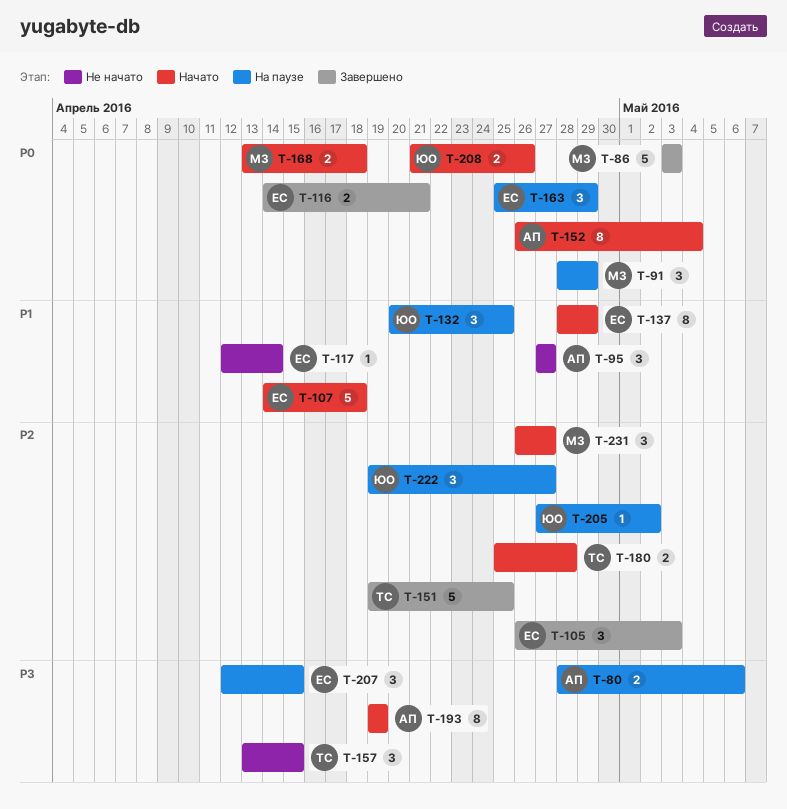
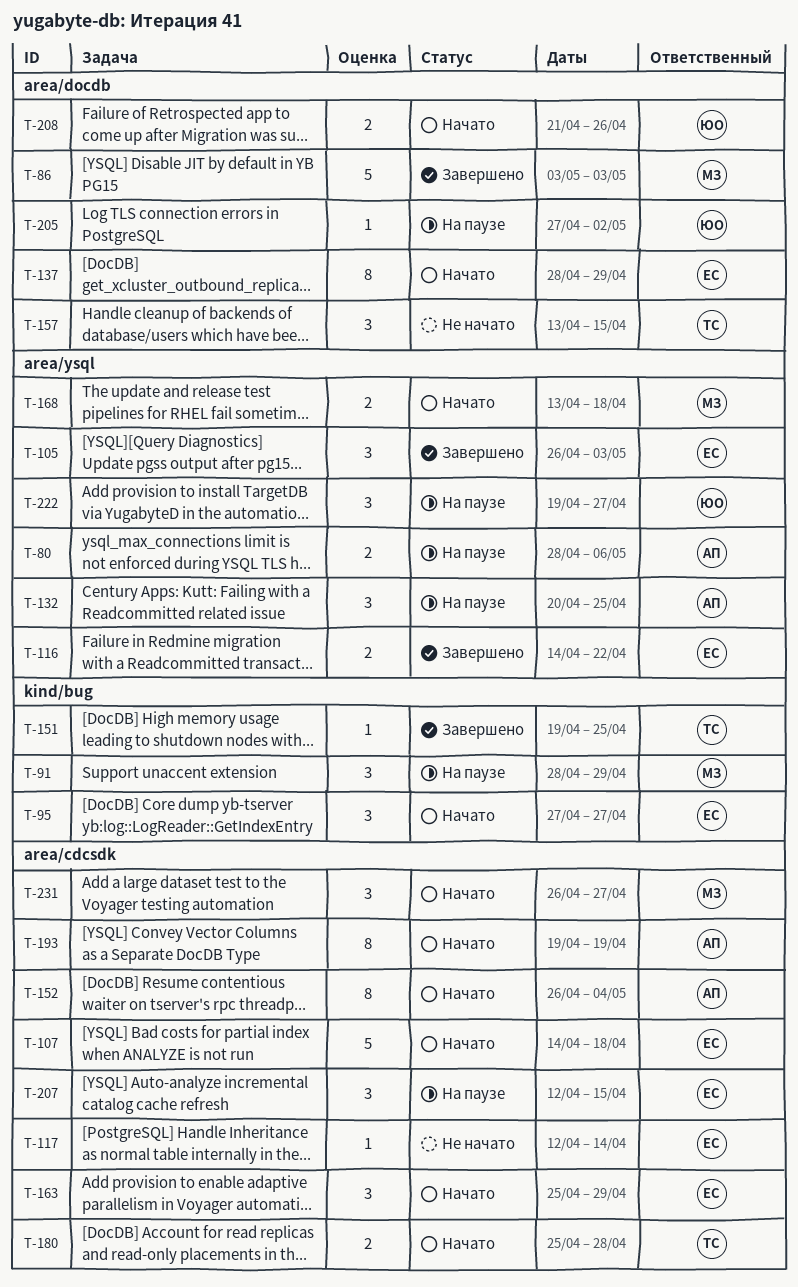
T-95, status: Не начато -> Начато
T-95, owner: АП -> ЕС
T-116, due: Apr 21 -> Apr 22
T-132, owner: ЮО -> АП
T-151, estimate: 5 -> 1
T-163, status: На паузе -> Начато

